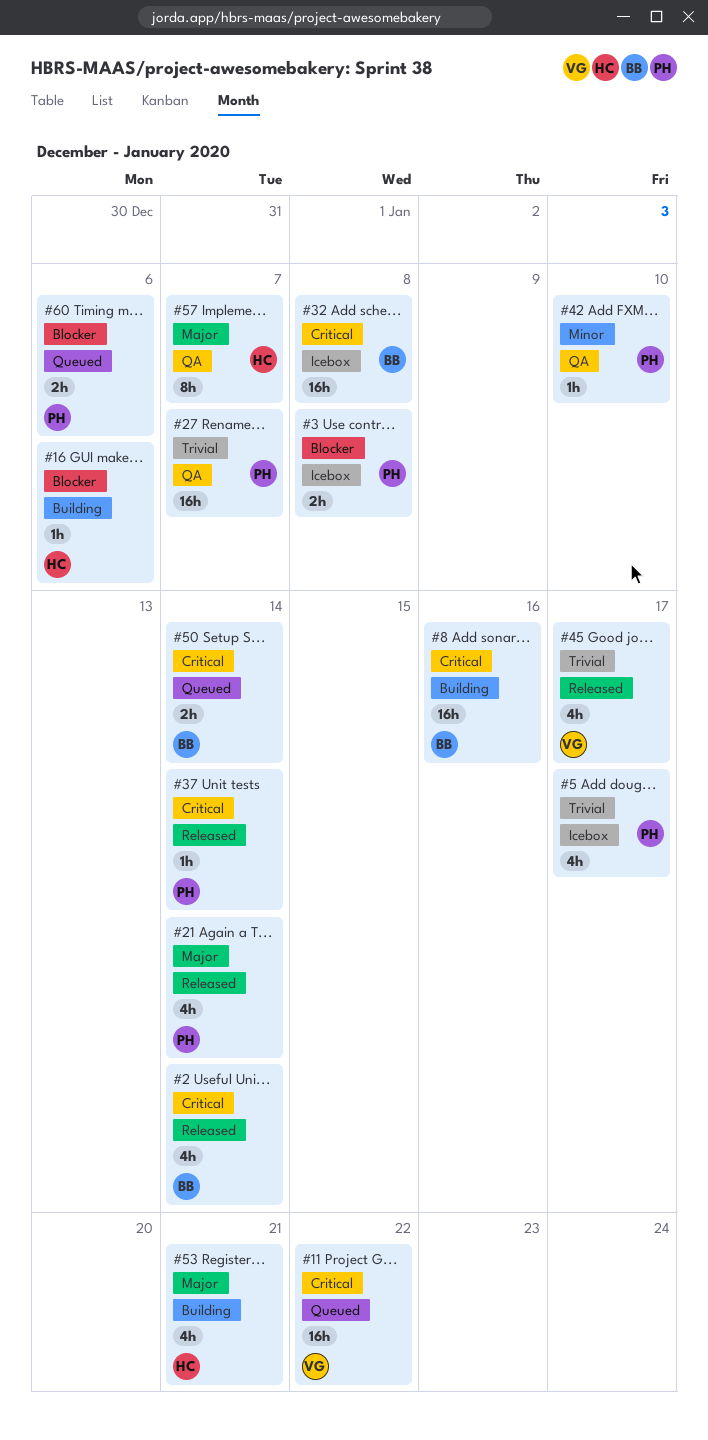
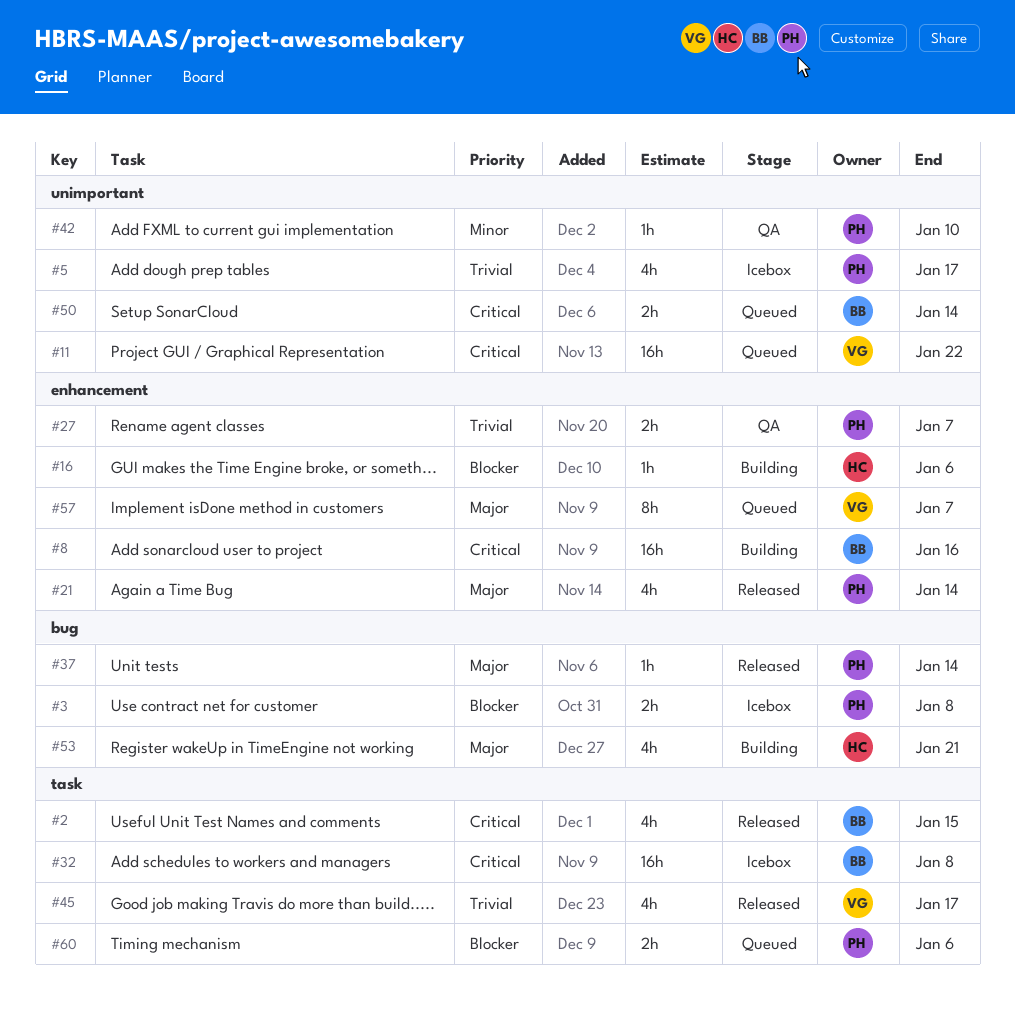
#2, due: Jan 14 -> Jan 15
#27, estimate: 16h -> 2h
#37, priority: Critical -> Major
#57, status: QA -> Queued
#57, owner: HC -> VG

